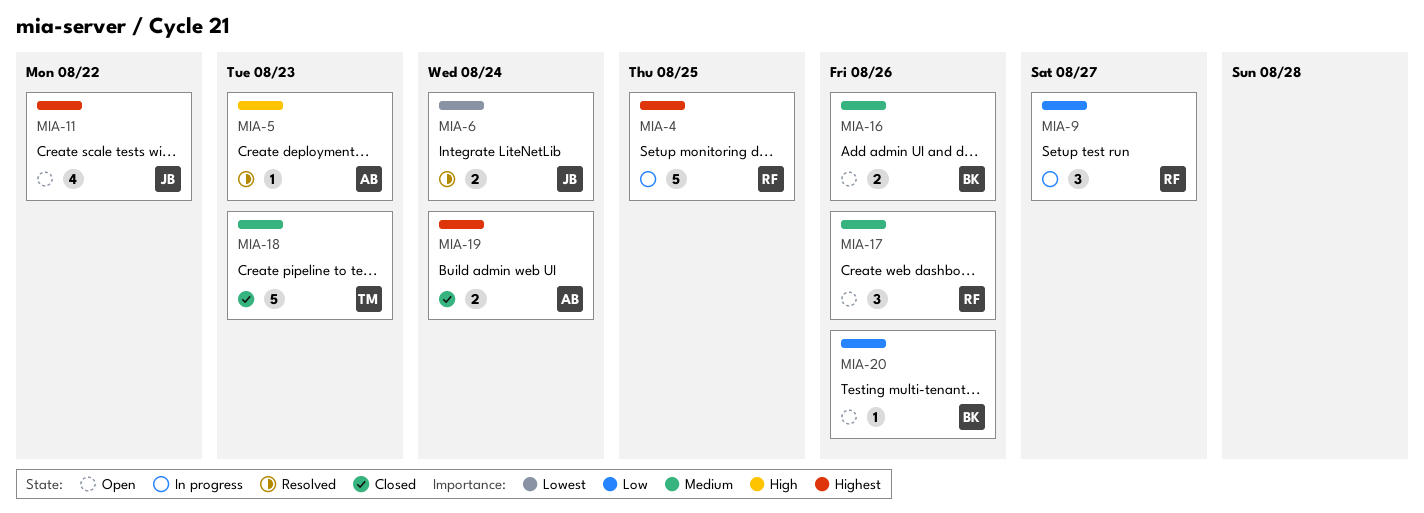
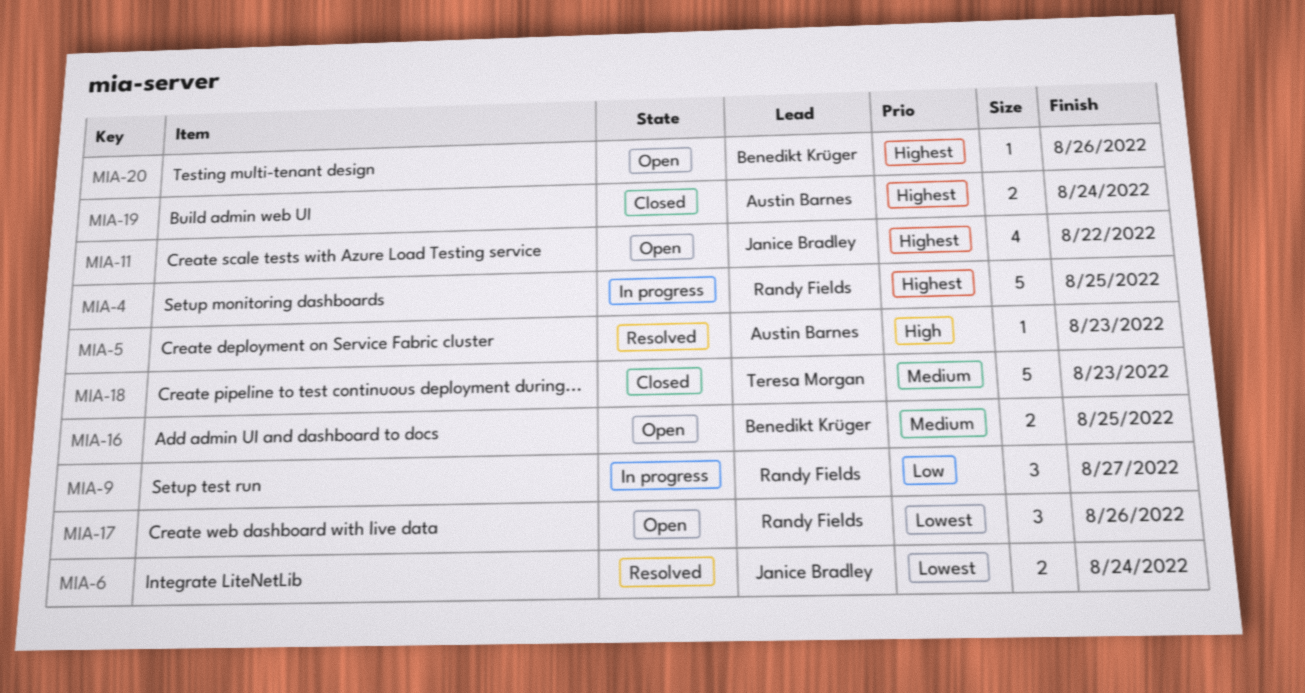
MIA-16, due: Aug 26 -> Aug 25
MIA-17, priority: Medium -> Lowest
MIA-20, priority: Low -> Highest

